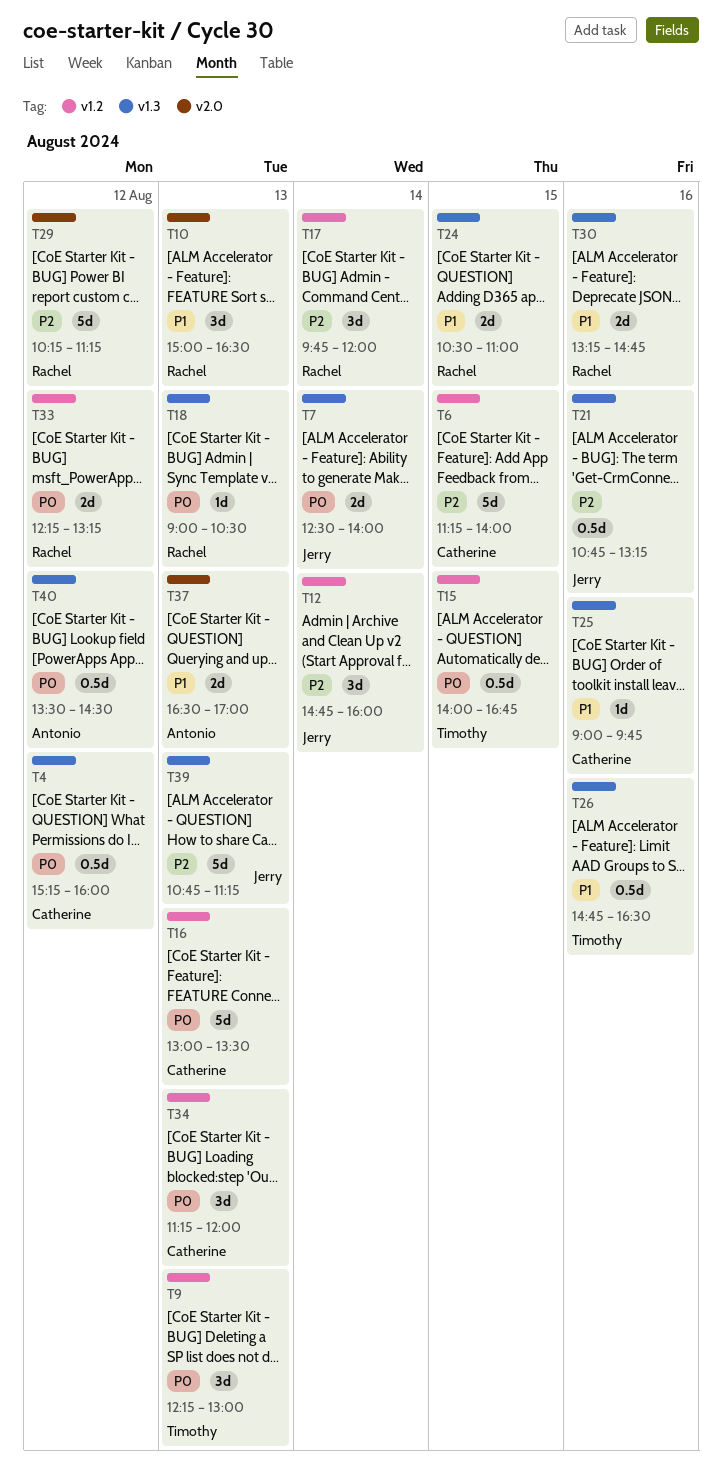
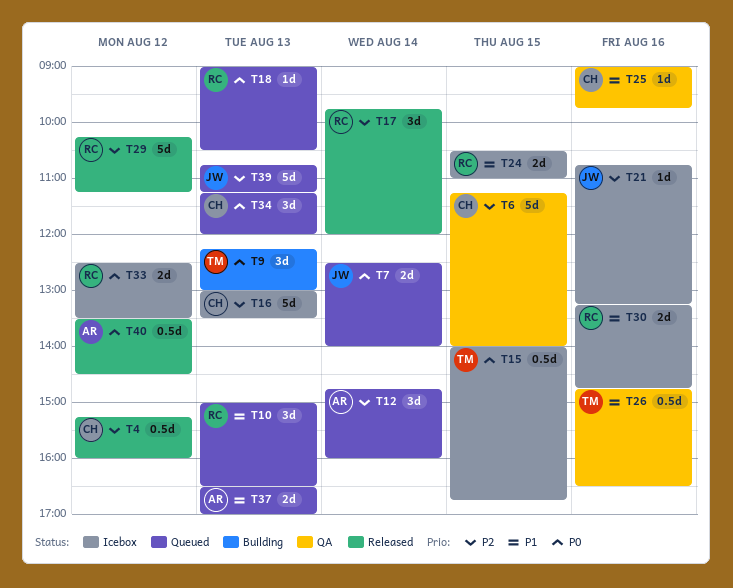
T4, priority: P0 -> P2
T12, owner: Jerry -> Antonio
T16, priority: P0 -> P2
T21, estimate: 0.5d -> 1d
T33, begins: 12:15 -> 12:30
T33, ends: 13:15 -> 13:30

